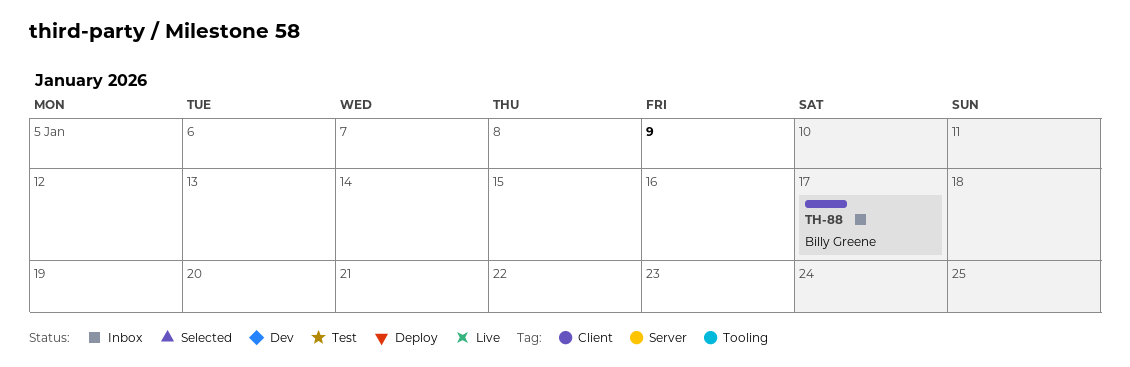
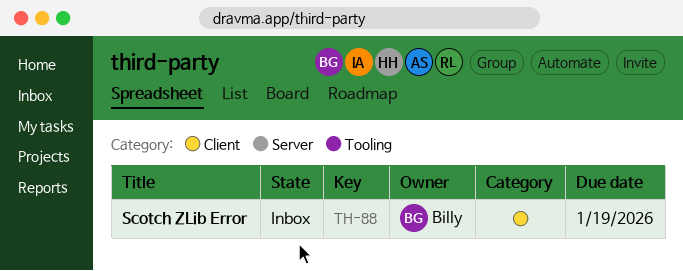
TH-88, due: Jan 17 -> Jan 19

